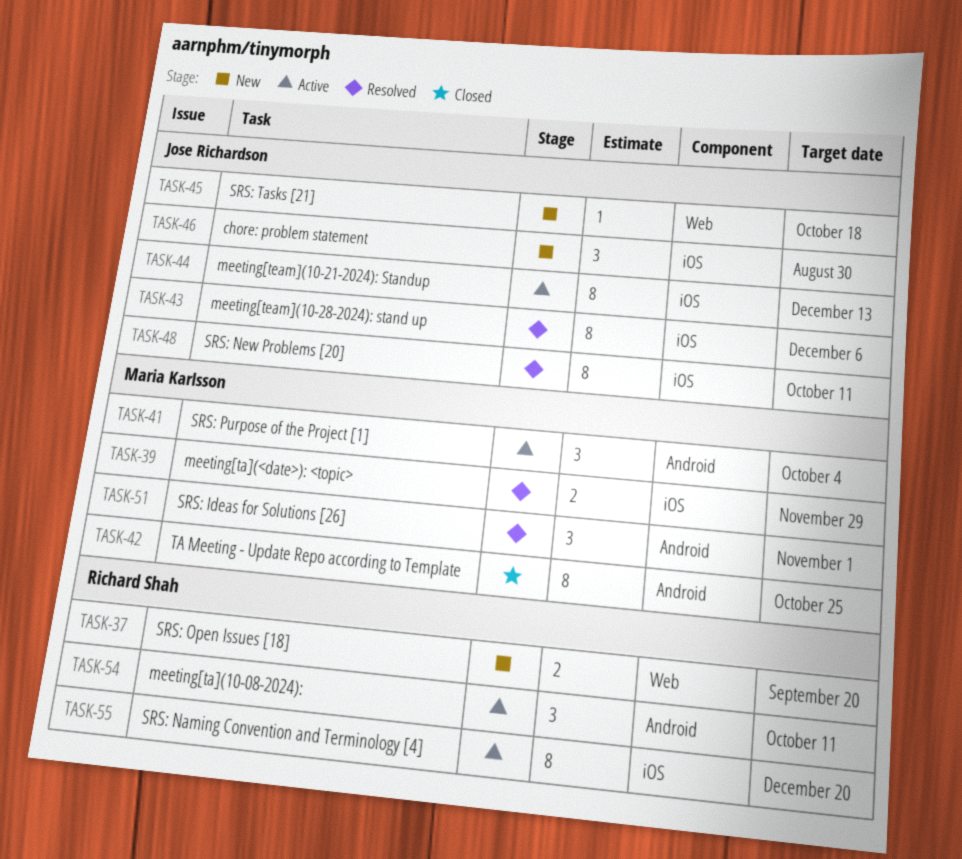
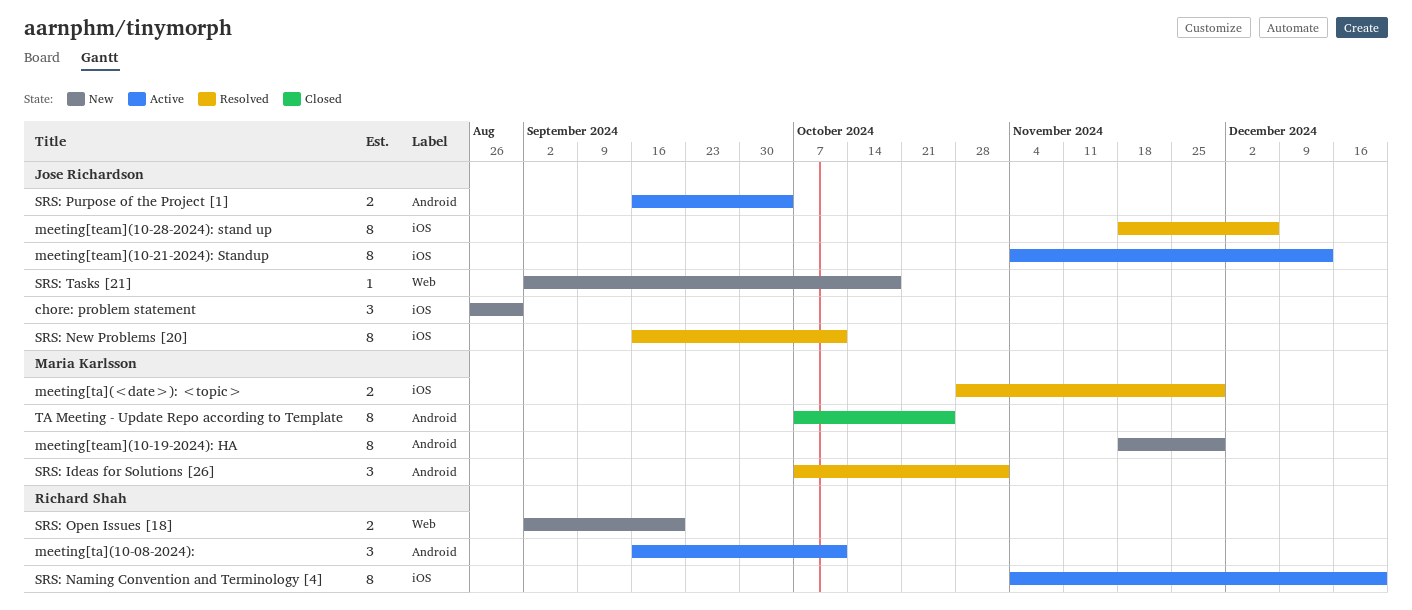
meeting[team](10-19-2024): HA: none -> present
SRS: Purpose of the Project [1], owner: Maria Karlsson -> Jose Richardson
SRS: Purpose of the Project [1], estimate: 3 -> 2

